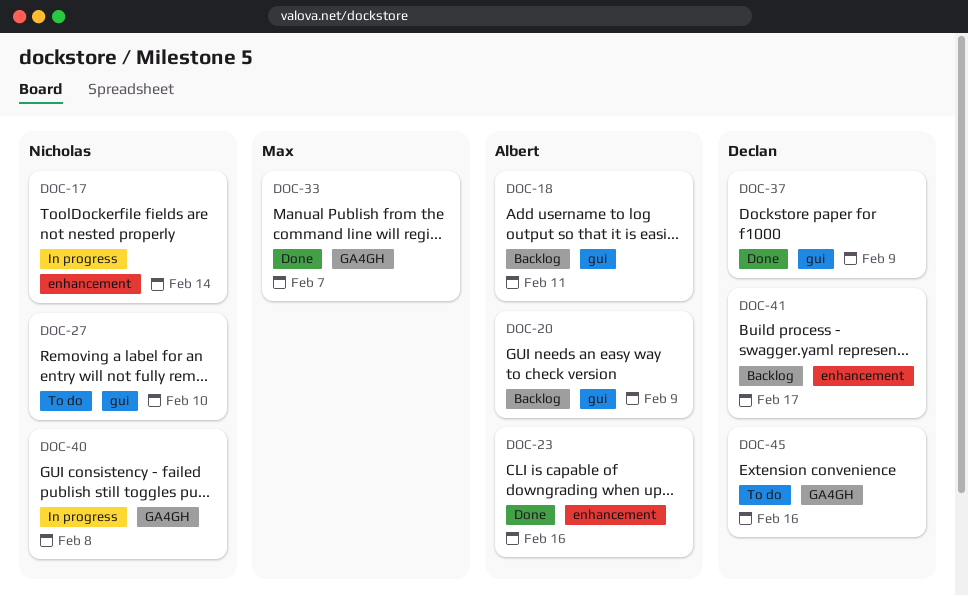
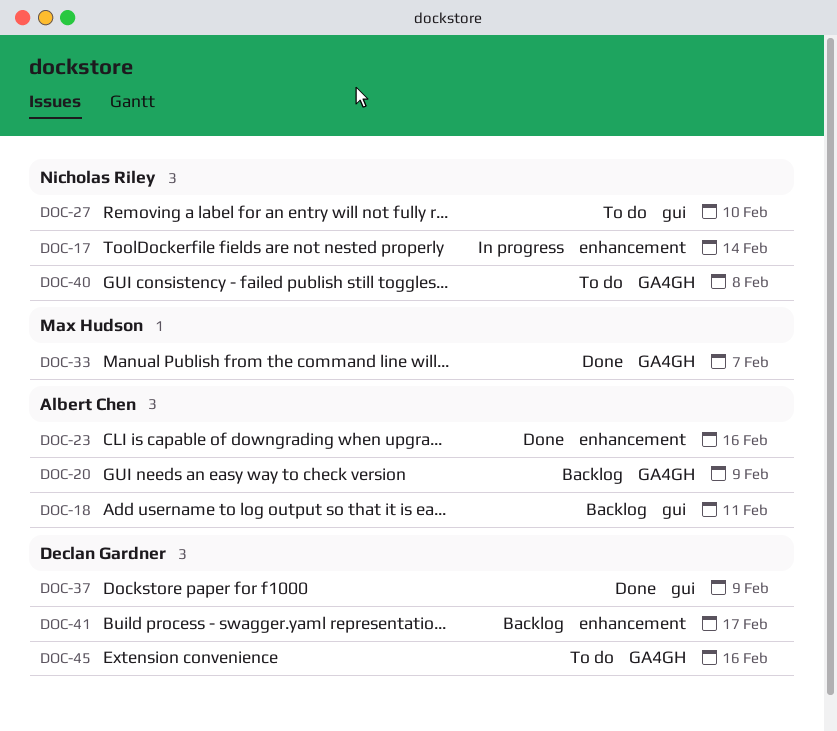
DOC-20, label: gui -> GA4GH
DOC-40, status: In progress -> To do

